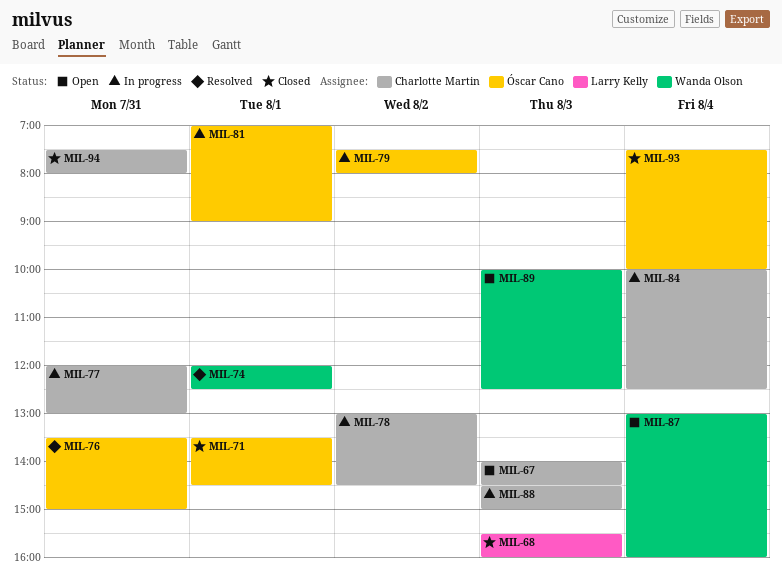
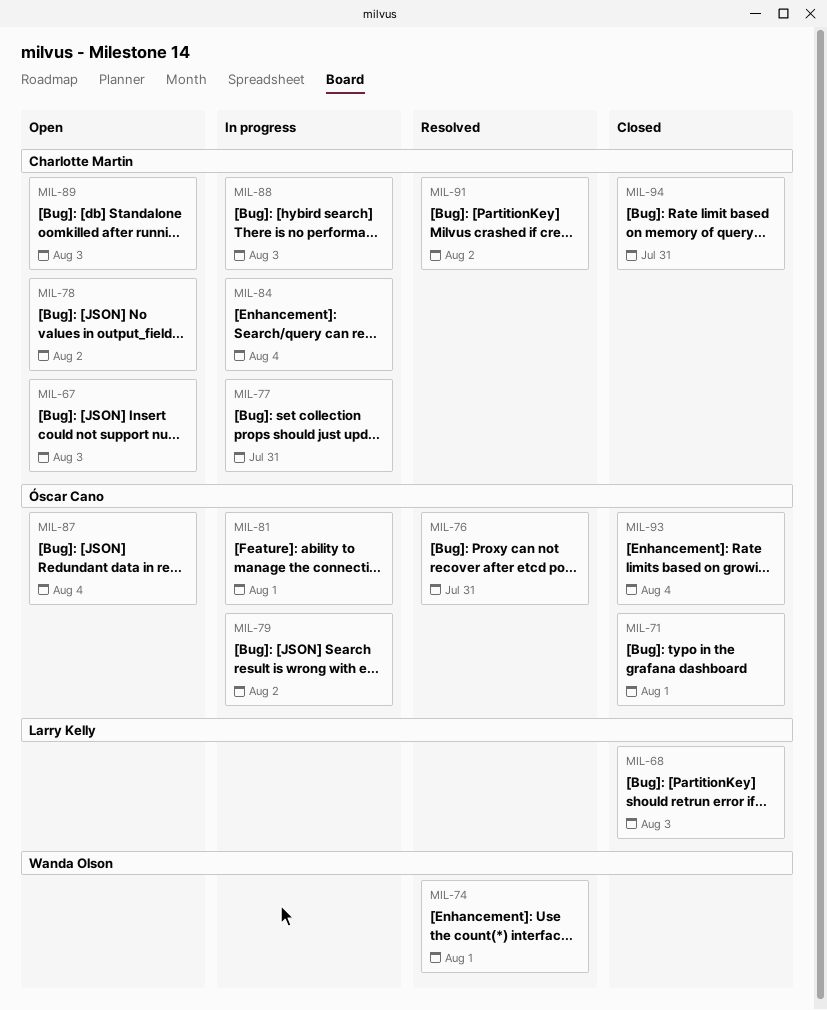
MIL-78, status: In progress -> Open
MIL-87, owner: Wanda Olson -> Óscar Cano
MIL-89, owner: Wanda Olson -> Charlotte Martin
MIL-91: none -> present

